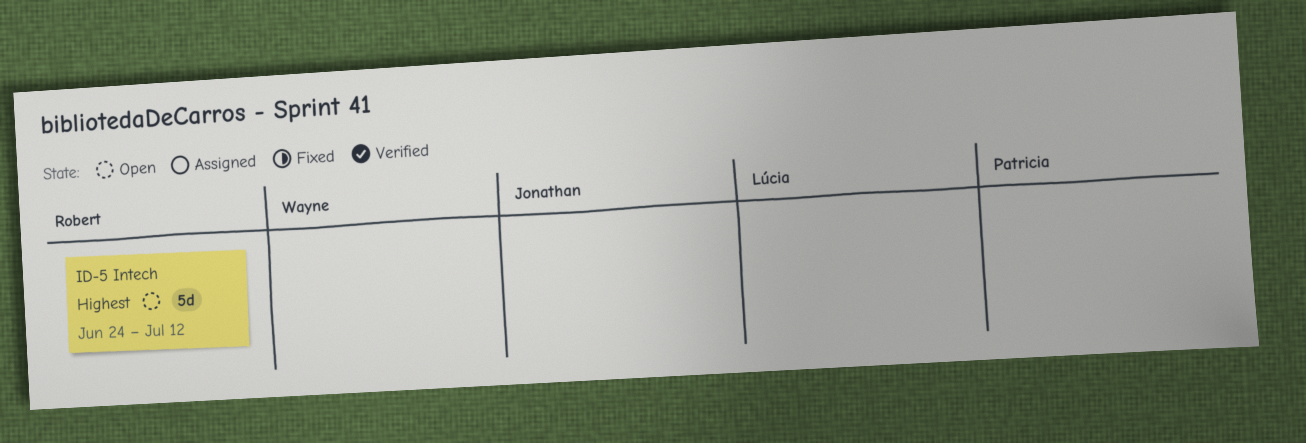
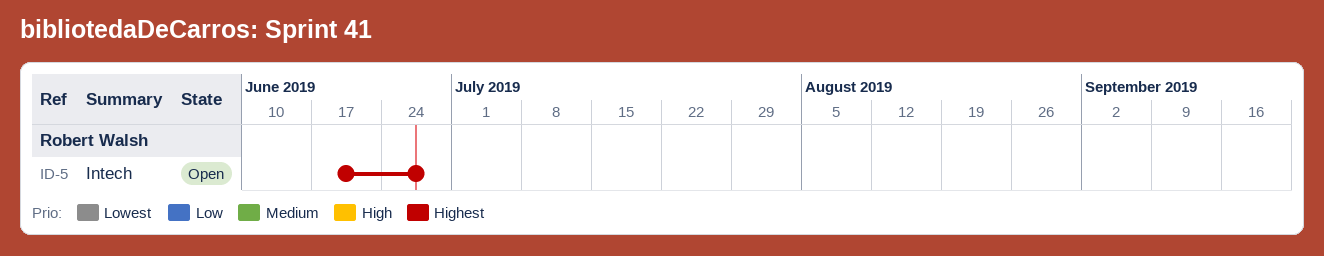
ID-5, start: Jun 24 -> Jun 17
ID-5, due: Jul 12 -> Jun 28

